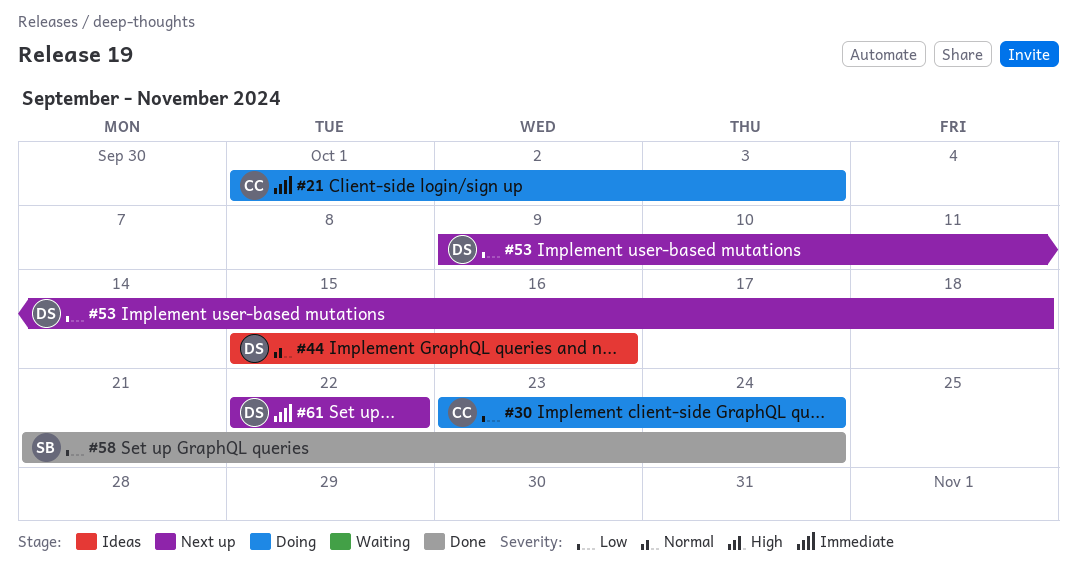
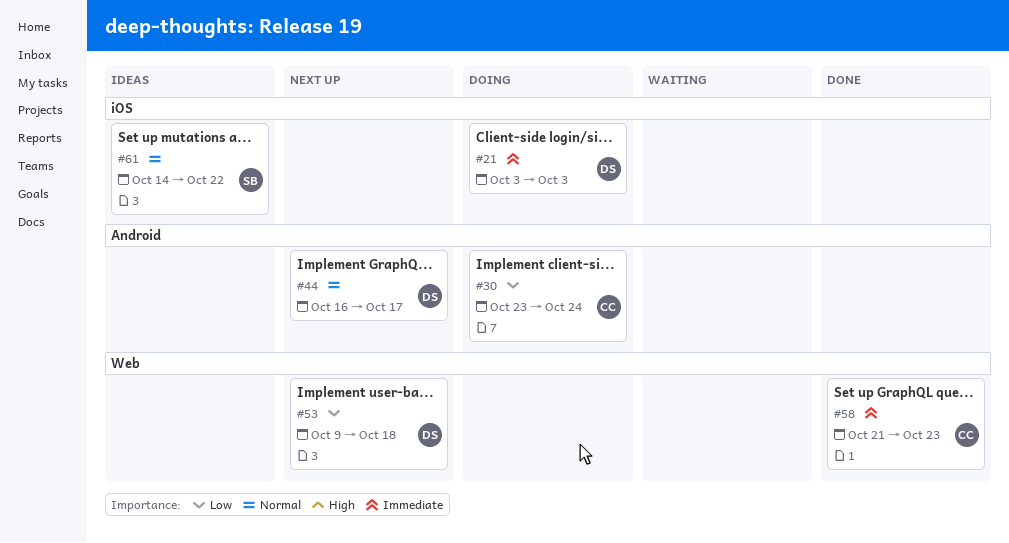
#21, owner: CC -> DS
#21, start: Oct 1 -> Oct 3
#44, status: Ideas -> Next up
#44, start: Oct 15 -> Oct 16
#44, due: Oct 16 -> Oct 17
#58, owner: SB -> CC
#58, priority: Low -> Immediate
#58, due: Oct 24 -> Oct 23
#61, status: Next up -> Ideas
#61, owner: DS -> SB
#61, priority: Immediate -> Normal
#61, start: Oct 22 -> Oct 14

